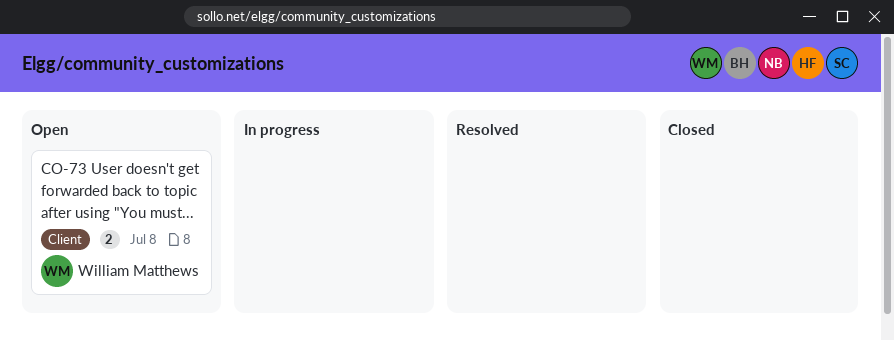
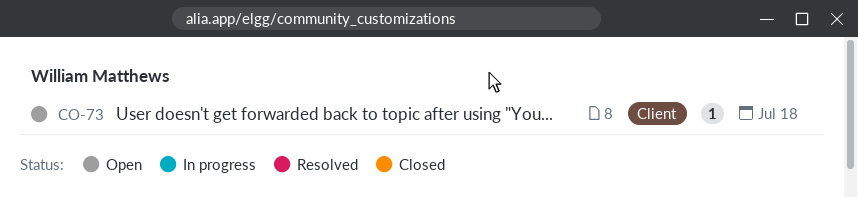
CO-73, estimate: 2 -> 1
CO-73, due: Jul 8 -> Jul 18

